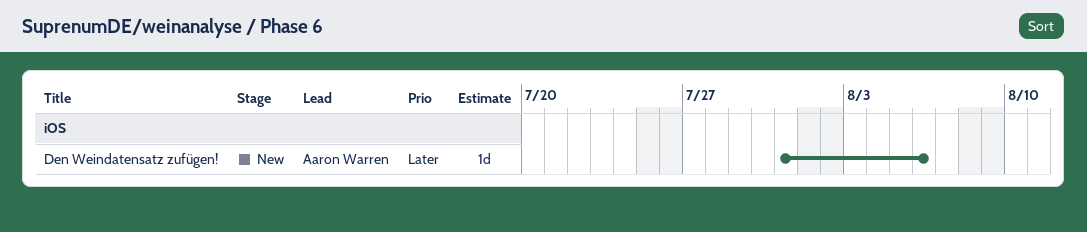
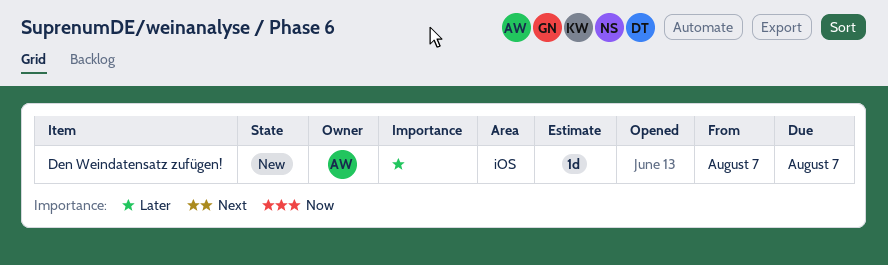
Den Weindatensatz zufügen!, start: Jul 31 -> Aug 7
Den Weindatensatz zufügen!, due: Aug 6 -> Aug 7

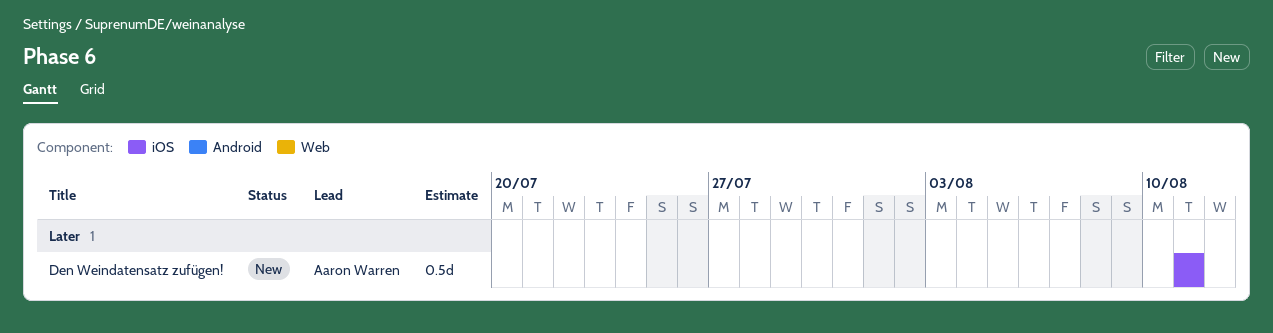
Den Weindatensatz zufügen!, estimate: 1d -> 0.5d
Den Weindatensatz zufügen!, start: Aug 7 -> Aug 11
Den Weindatensatz zufügen!, due: Aug 7 -> Aug 11

